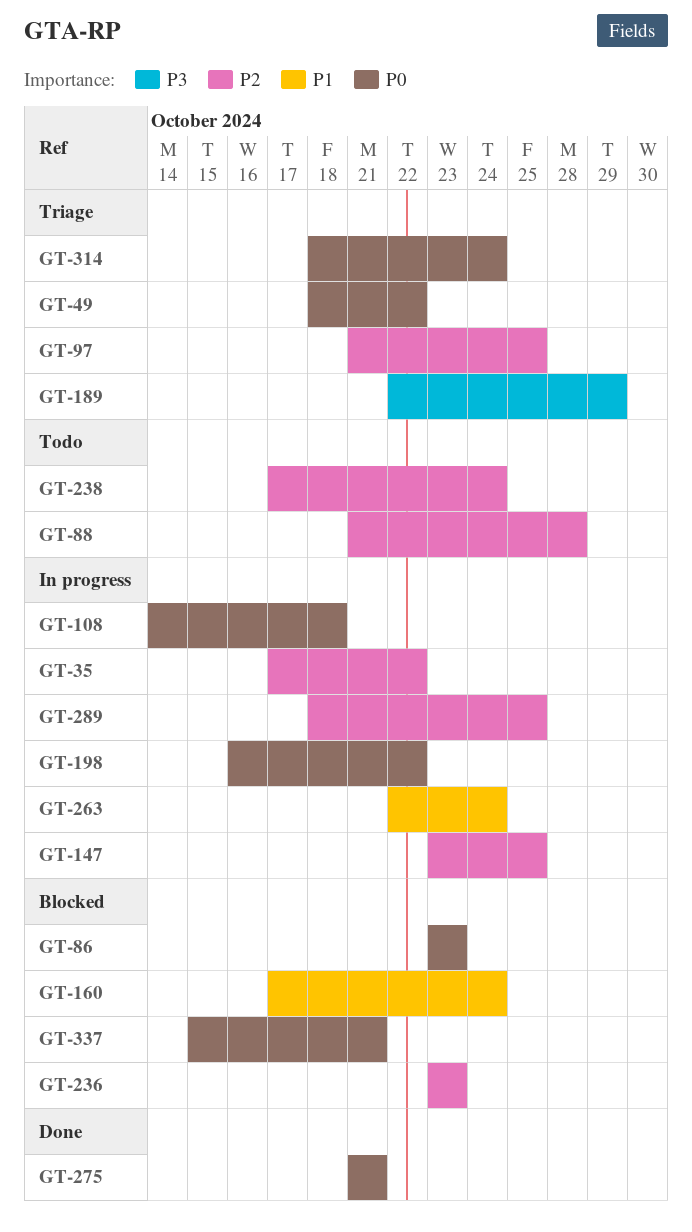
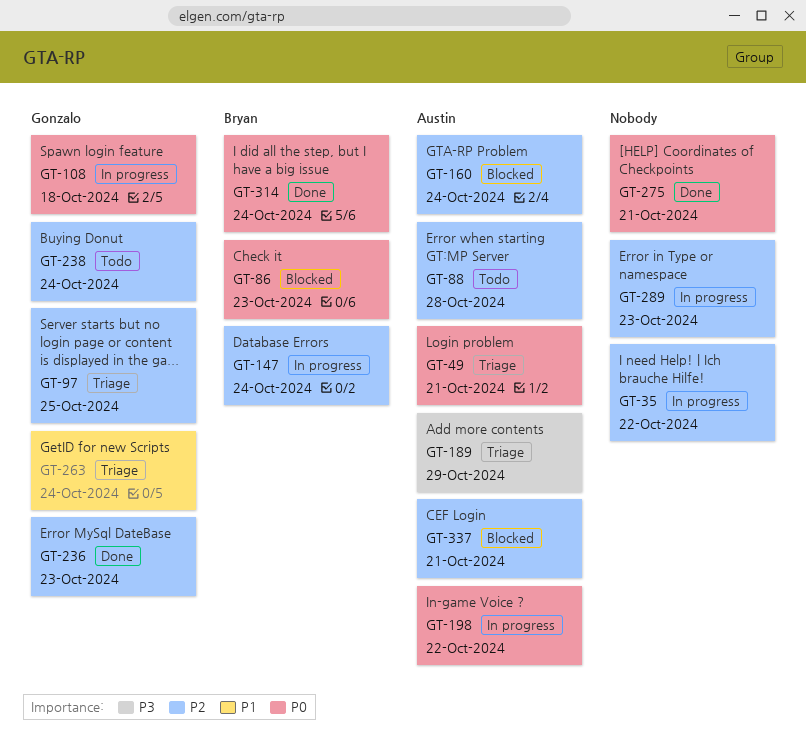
GT-49, due: Oct 22 -> Oct 21
GT-147, due: Oct 25 -> Oct 24
GT-160, priority: P1 -> P2
GT-236, status: Blocked -> Done
GT-263, status: In progress -> Triage
GT-289, due: Oct 25 -> Oct 23
GT-314, status: Triage -> Done
GT-337, priority: P0 -> P2

